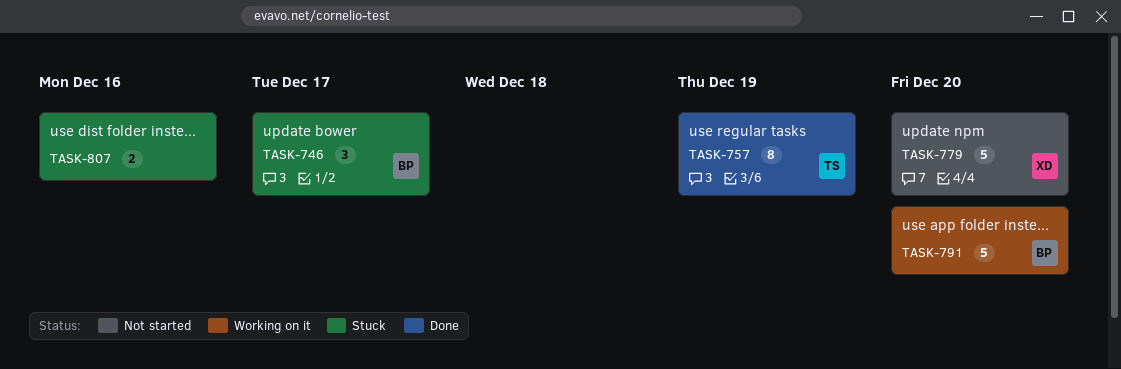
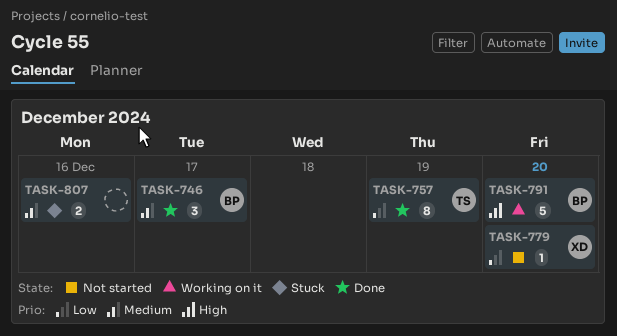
TASK-746, status: Stuck -> Done
TASK-779, estimate: 5 -> 1

